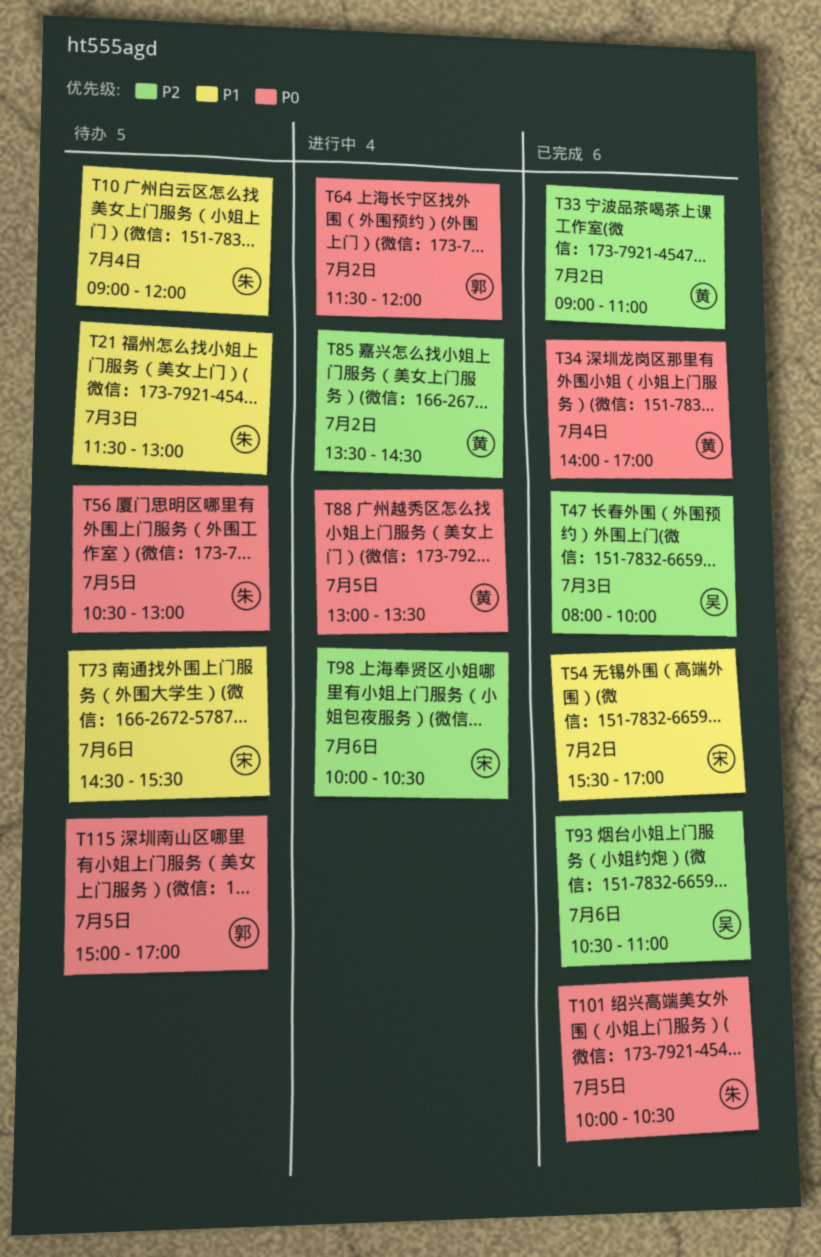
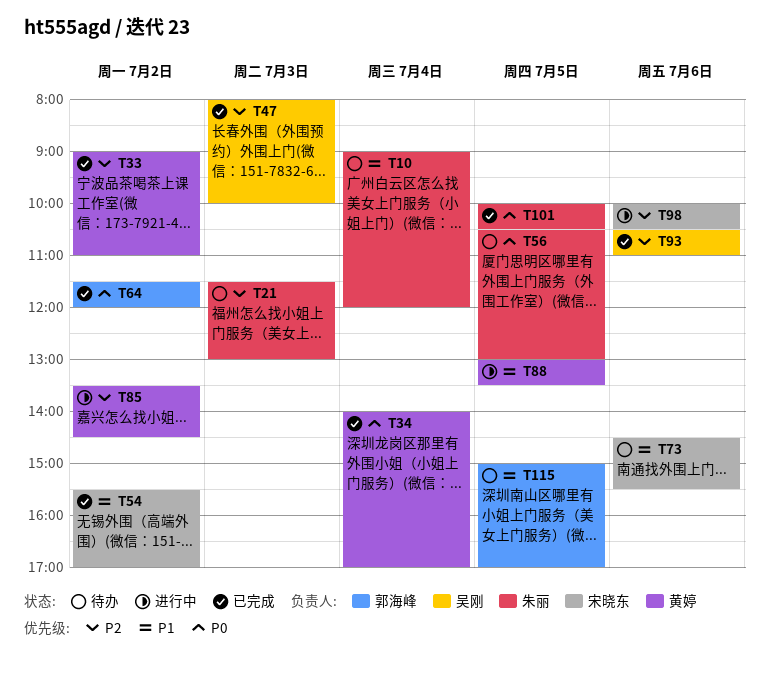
T21, priority: P1 -> P2
T64, status: 进行中 -> 已完成
T88, priority: P0 -> P1
T115, priority: P0 -> P1

